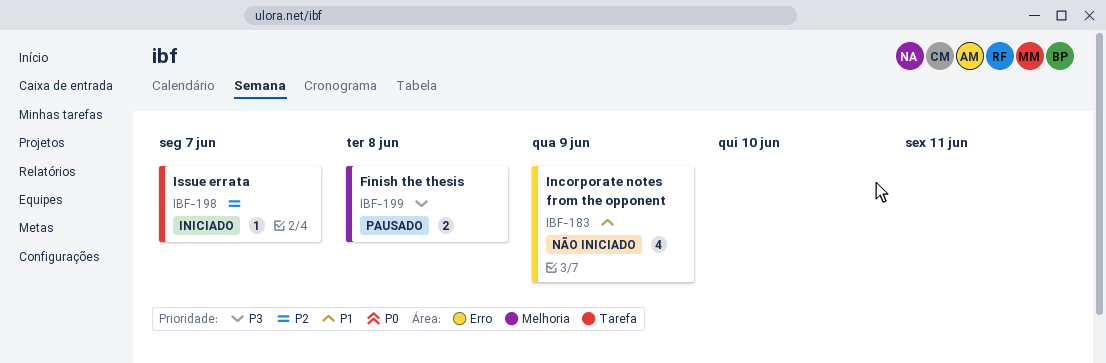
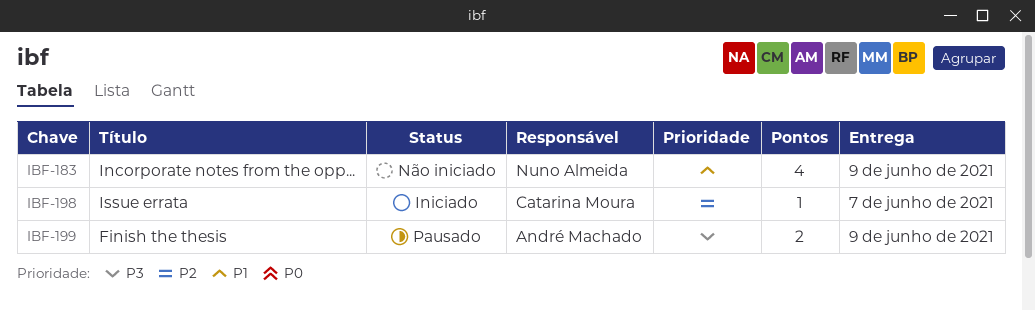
IBF-199, due: Jun 8 -> Jun 9

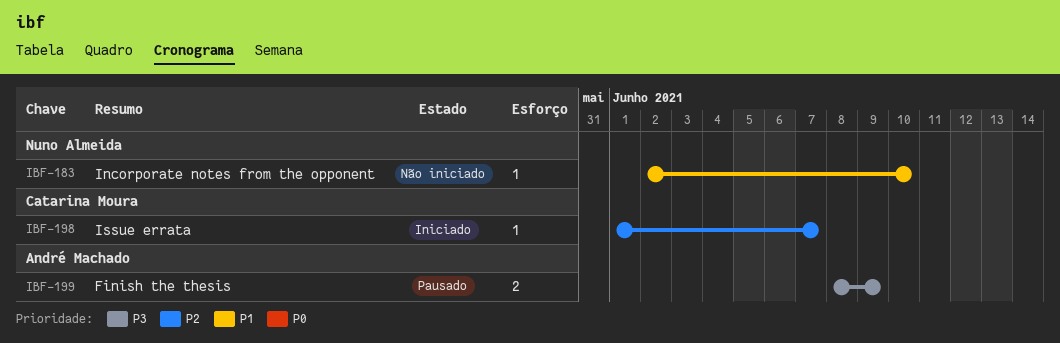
IBF-183, estimate: 4 -> 1
IBF-183, due: Jun 9 -> Jun 10

